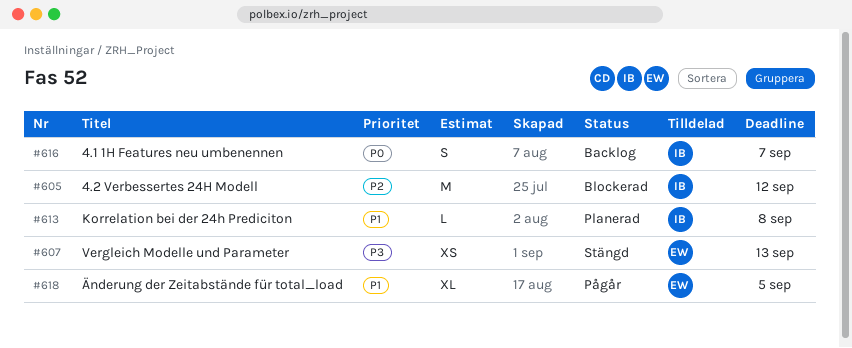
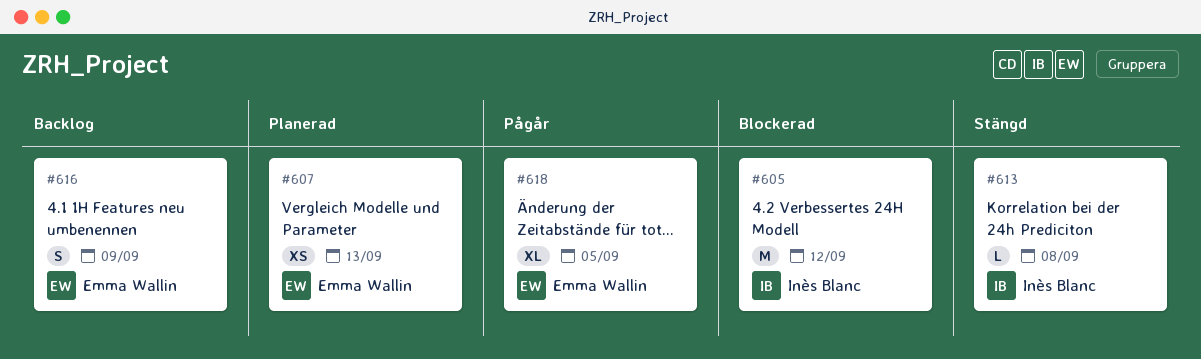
#607, status: Stängd -> Planerad
#613, status: Planerad -> Stängd
#616, owner: Inès Blanc -> Emma Wallin
#616, due: Sep 7 -> Sep 9

